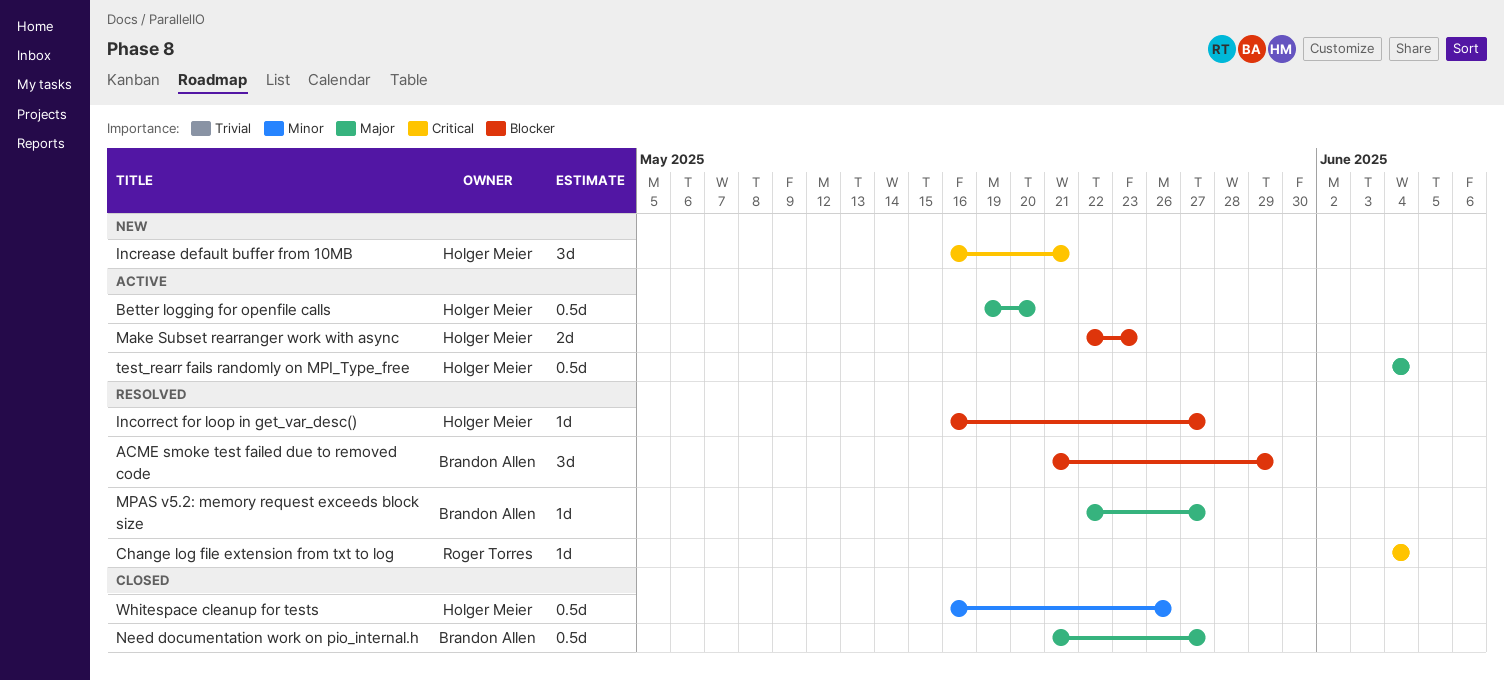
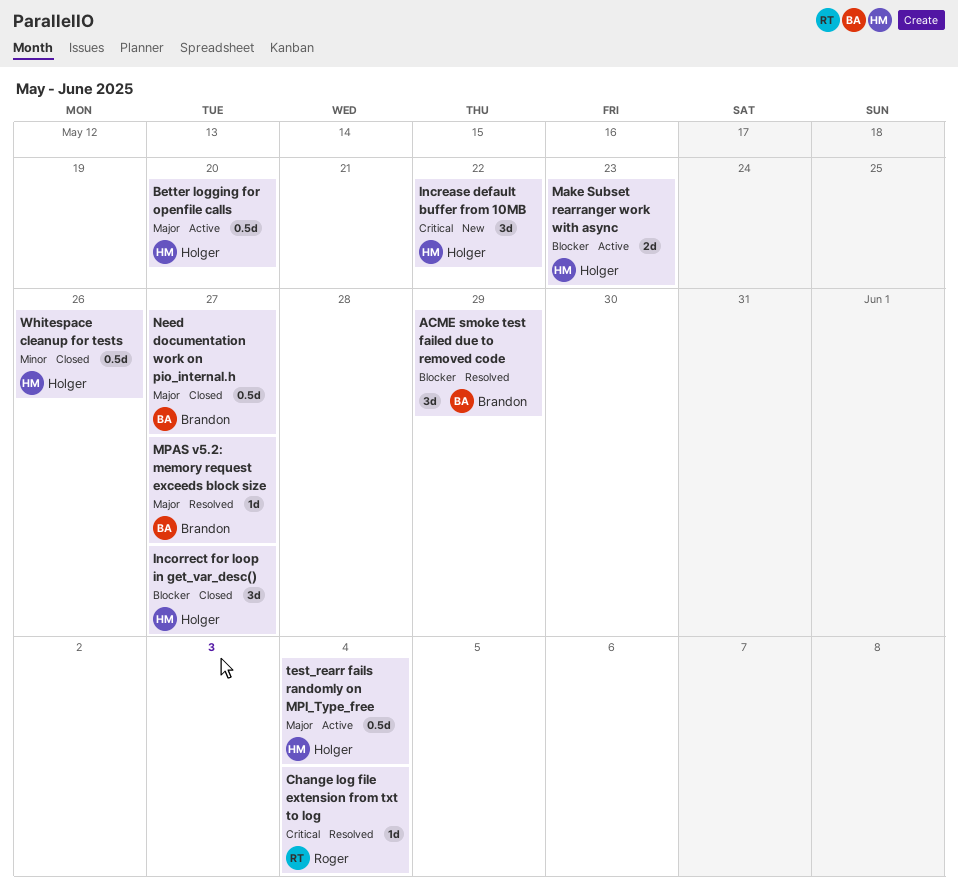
Incorrect for loop in get_var_desc(), status: Resolved -> Closed
Incorrect for loop in get_var_desc(), estimate: 1d -> 3d
Increase default buffer from 10MB, due: May 21 -> May 22

